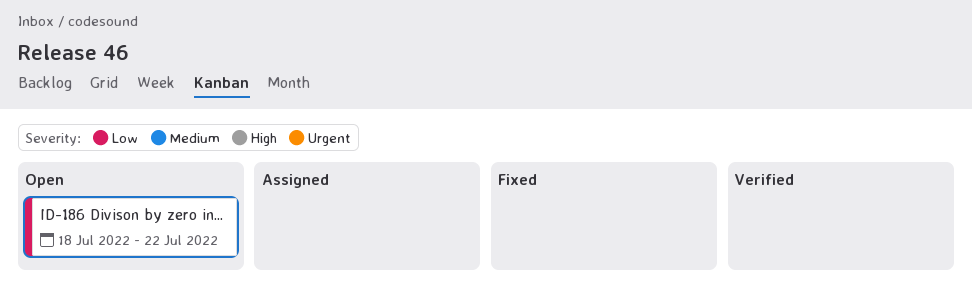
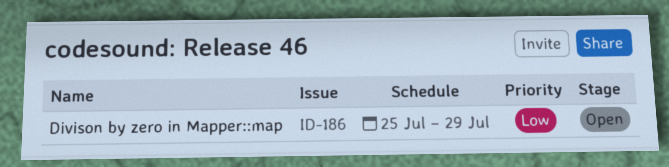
ID-186, start: Jul 18 -> Jul 25
ID-186, due: Jul 22 -> Jul 29

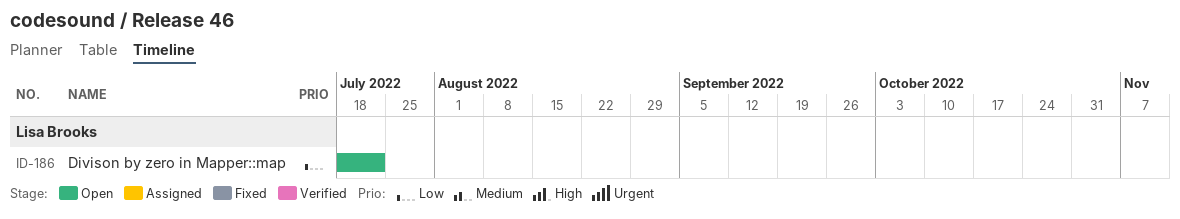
ID-186, start: Jul 25 -> Jul 18
ID-186, due: Jul 29 -> Jul 22

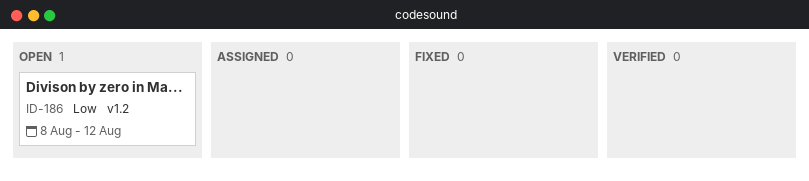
ID-186, start: Jul 18 -> Aug 8
ID-186, due: Jul 22 -> Aug 12

